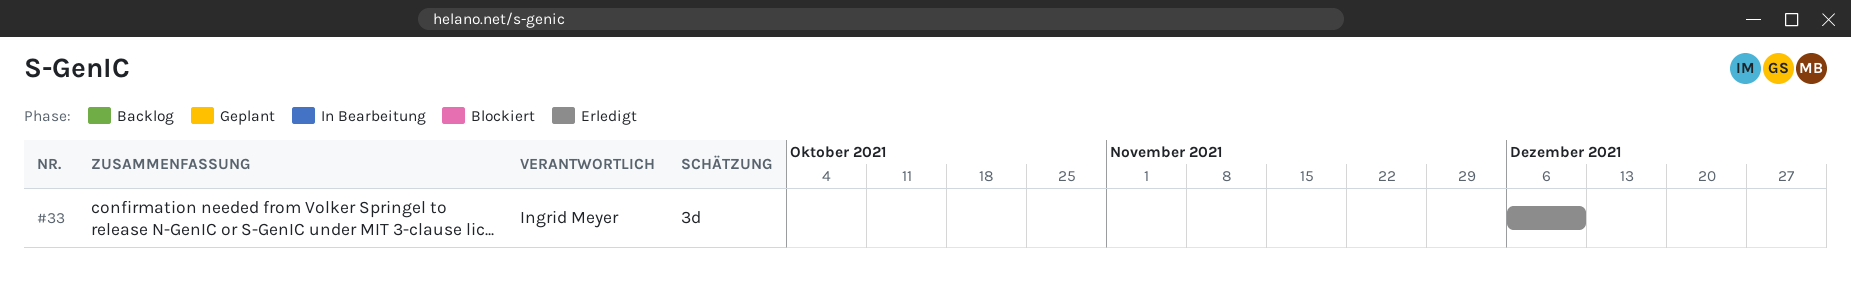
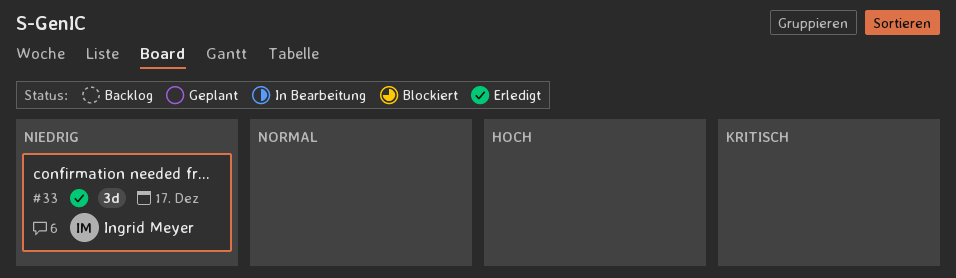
#33, due: Dec 10 -> Dec 17

